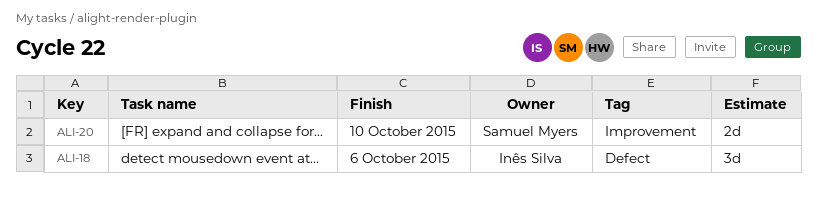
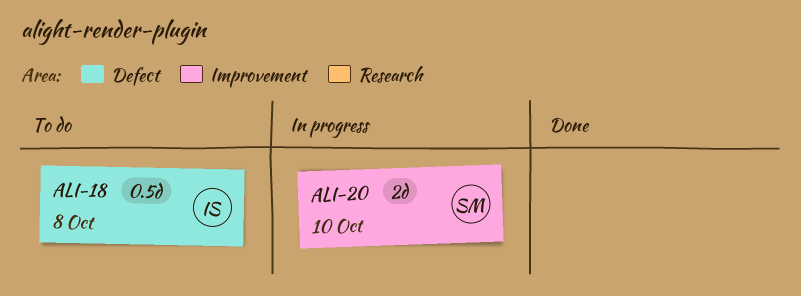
ALI-18, estimate: 3d -> 0.5d
ALI-18, due: Oct 6 -> Oct 8

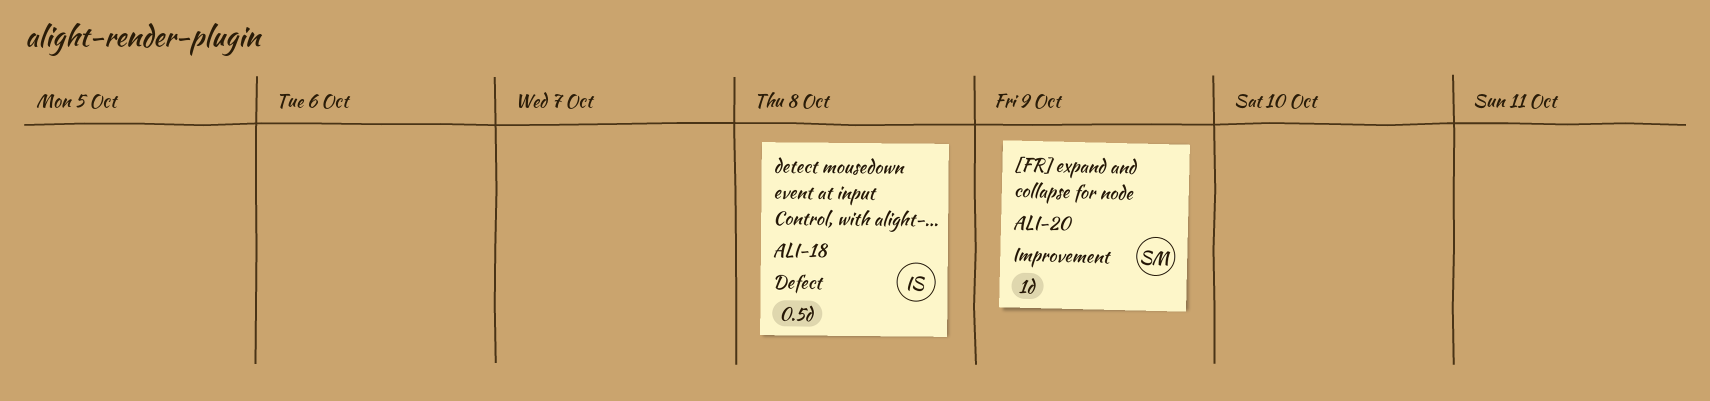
ALI-20, estimate: 2d -> 1d
ALI-20, due: Oct 10 -> Oct 9

